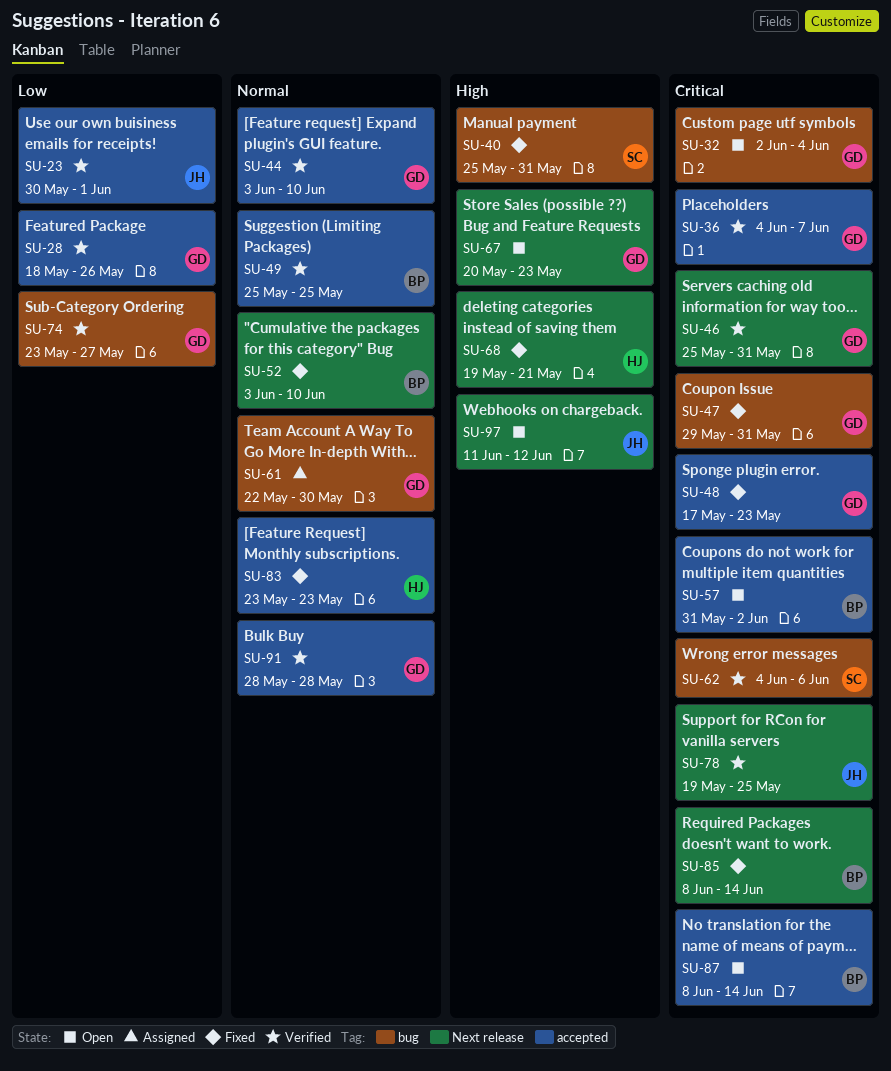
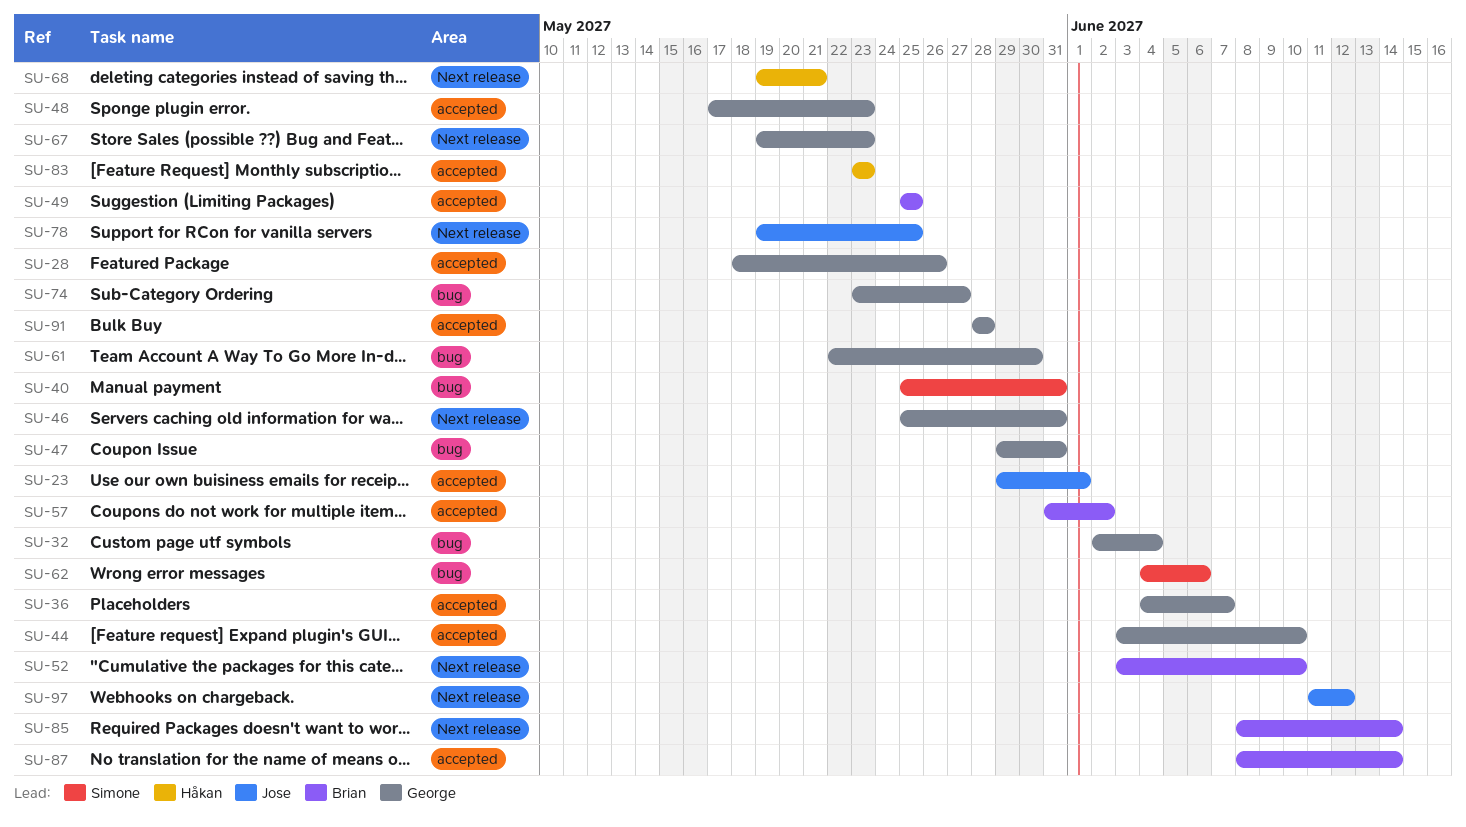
SU-23, start: May 30 -> May 29
SU-67, start: May 20 -> May 19

